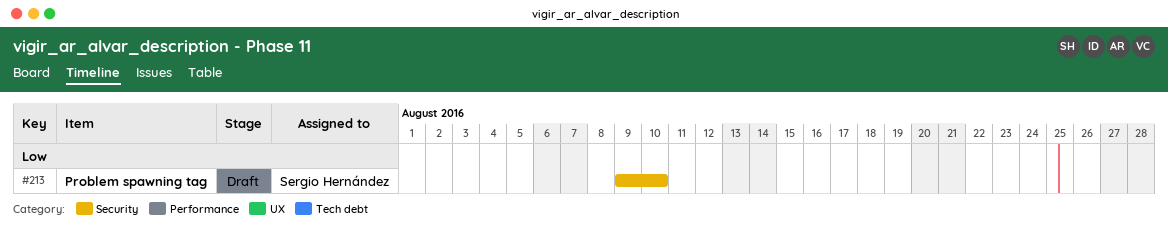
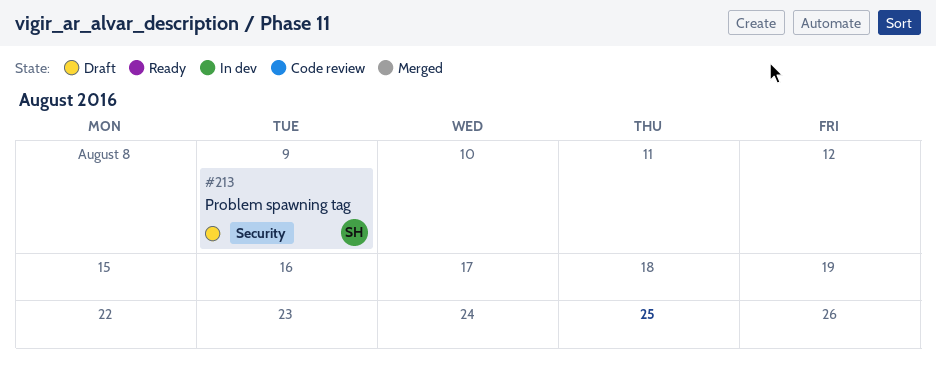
#213, due: Aug 10 -> Aug 9

